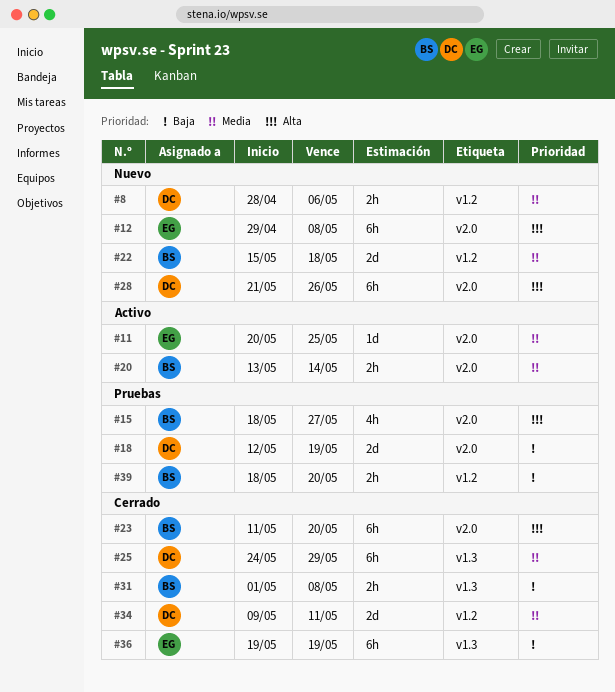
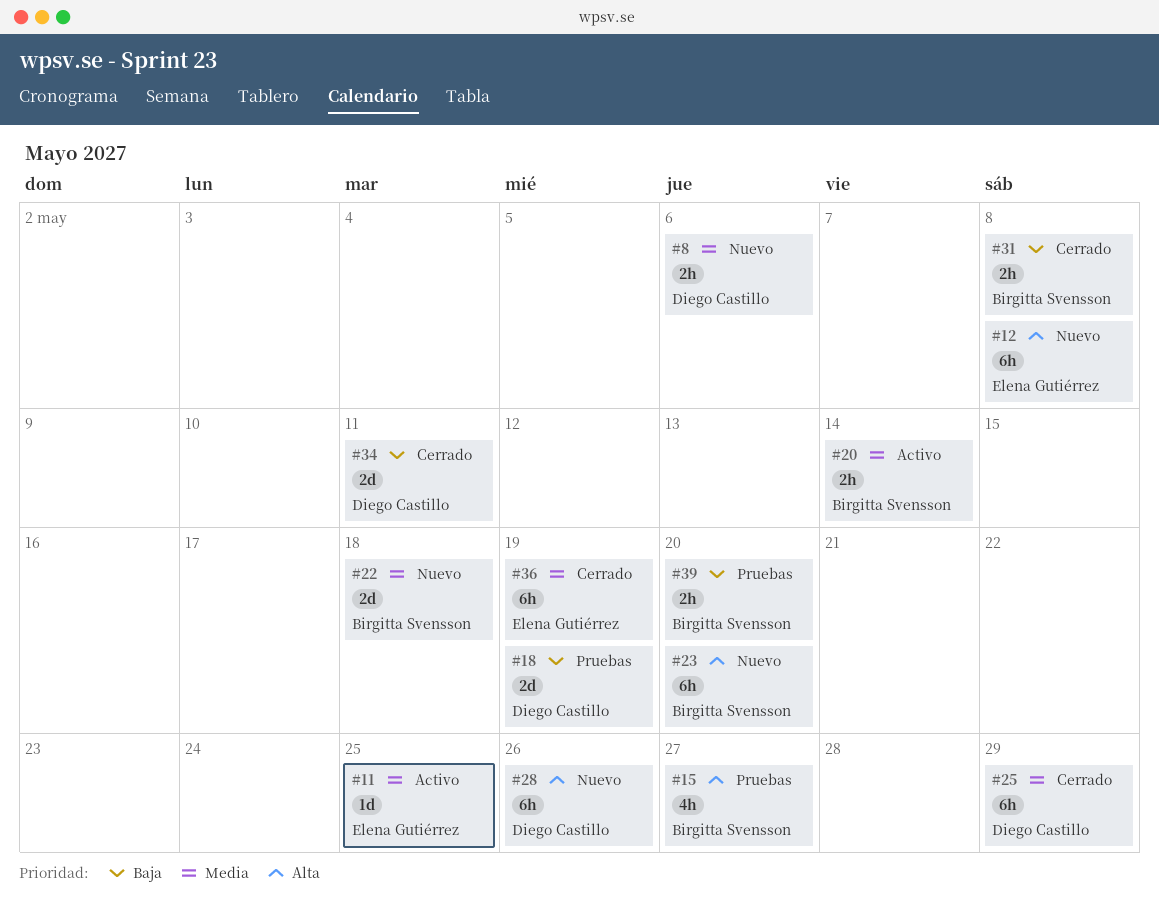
#23, status: Cerrado -> Nuevo
#34, priority: Media -> Baja
#36, priority: Baja -> Media

